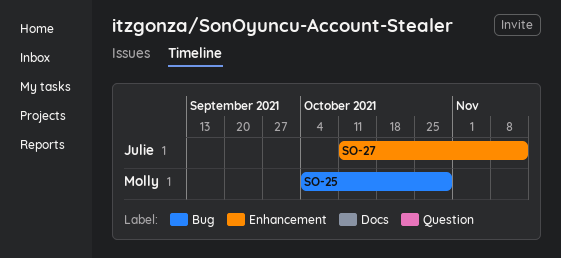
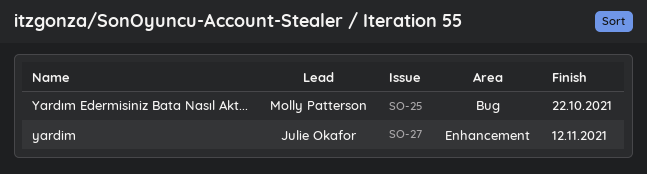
SO-25, due: Oct 29 -> Oct 22

